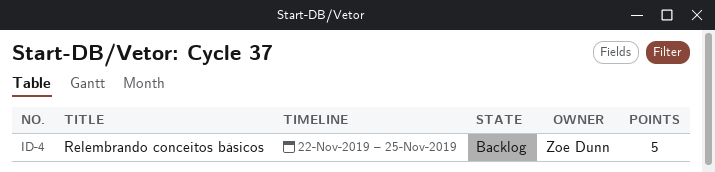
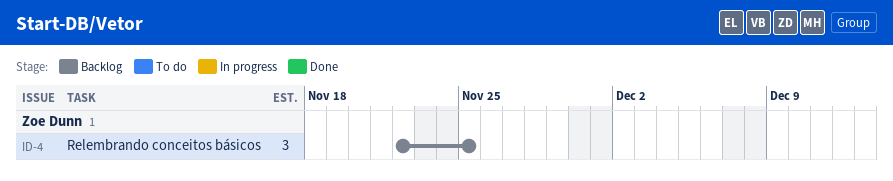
ID-4, estimate: 5 -> 3

